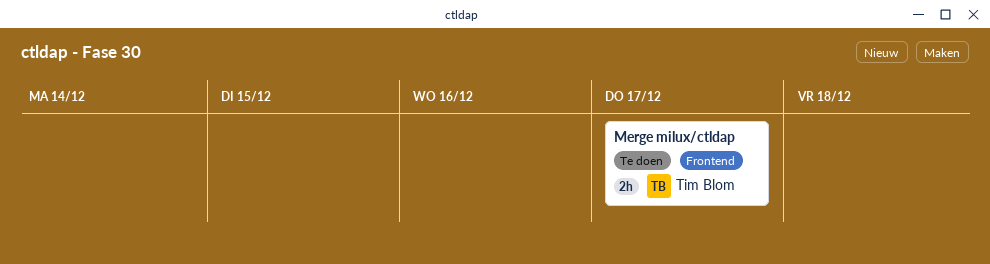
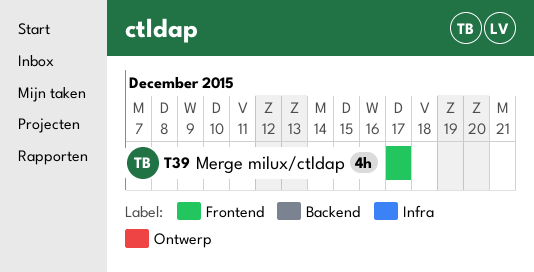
Merge milux/ctldap, estimate: 2h -> 4h

